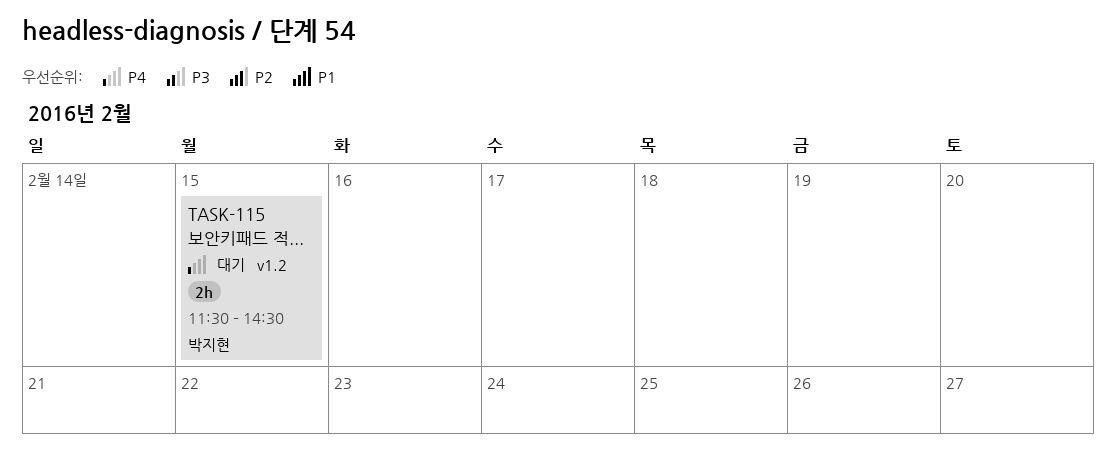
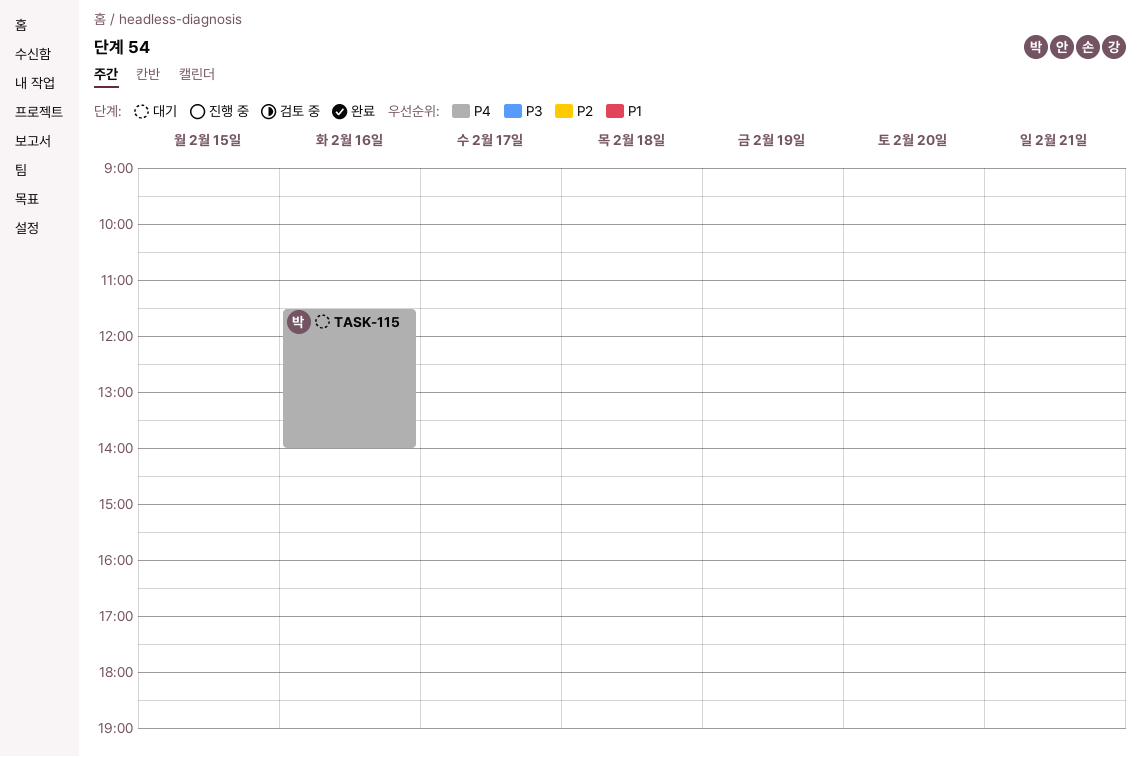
TASK-115, day: Feb 15 -> Feb 16
TASK-115, ends: 14:30 -> 14:00

